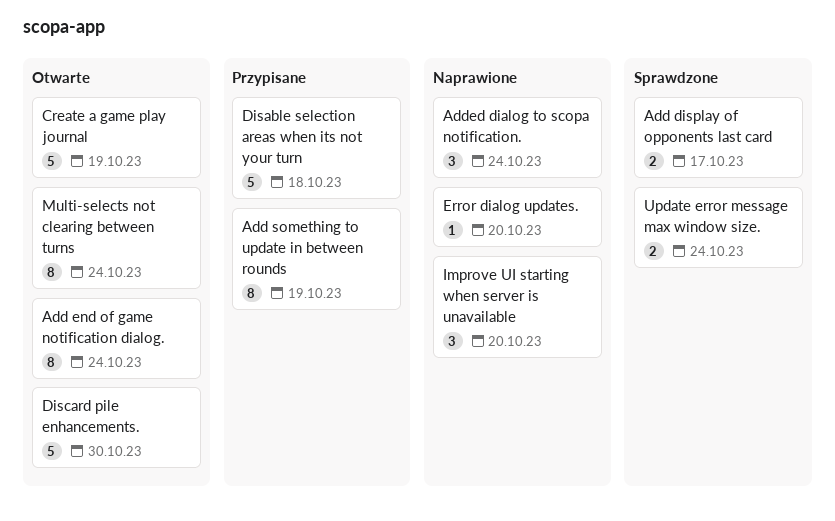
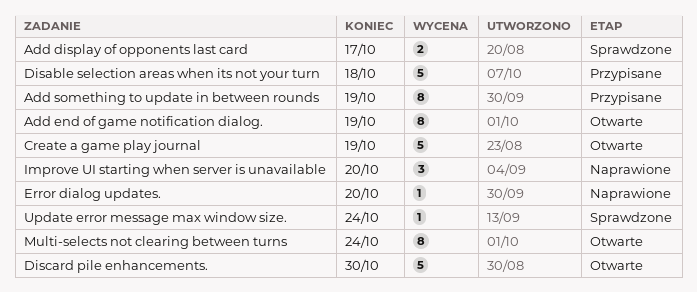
Add end of game notification dialog., due: Oct 24 -> Oct 19
Added dialog to scopa notification.: present -> none
Update error message max window size., estimate: 2 -> 1

